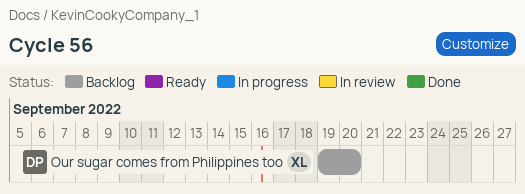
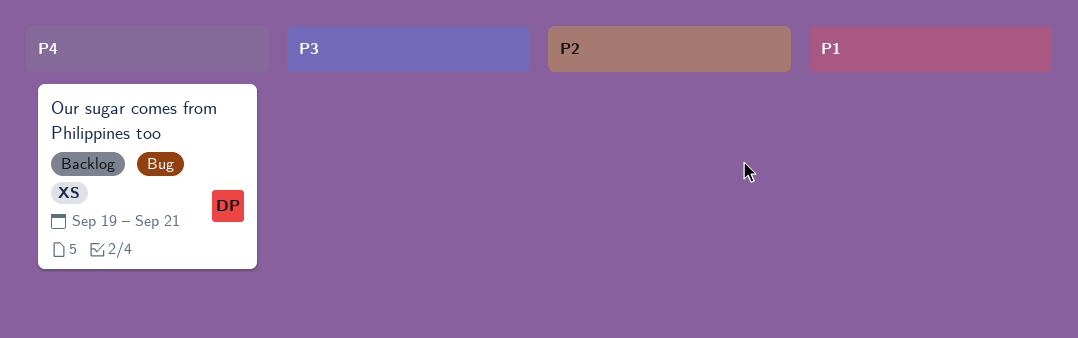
Our sugar comes from Philippines too, estimate: XL -> XS
Our sugar comes from Philippines too, due: Sep 20 -> Sep 21

